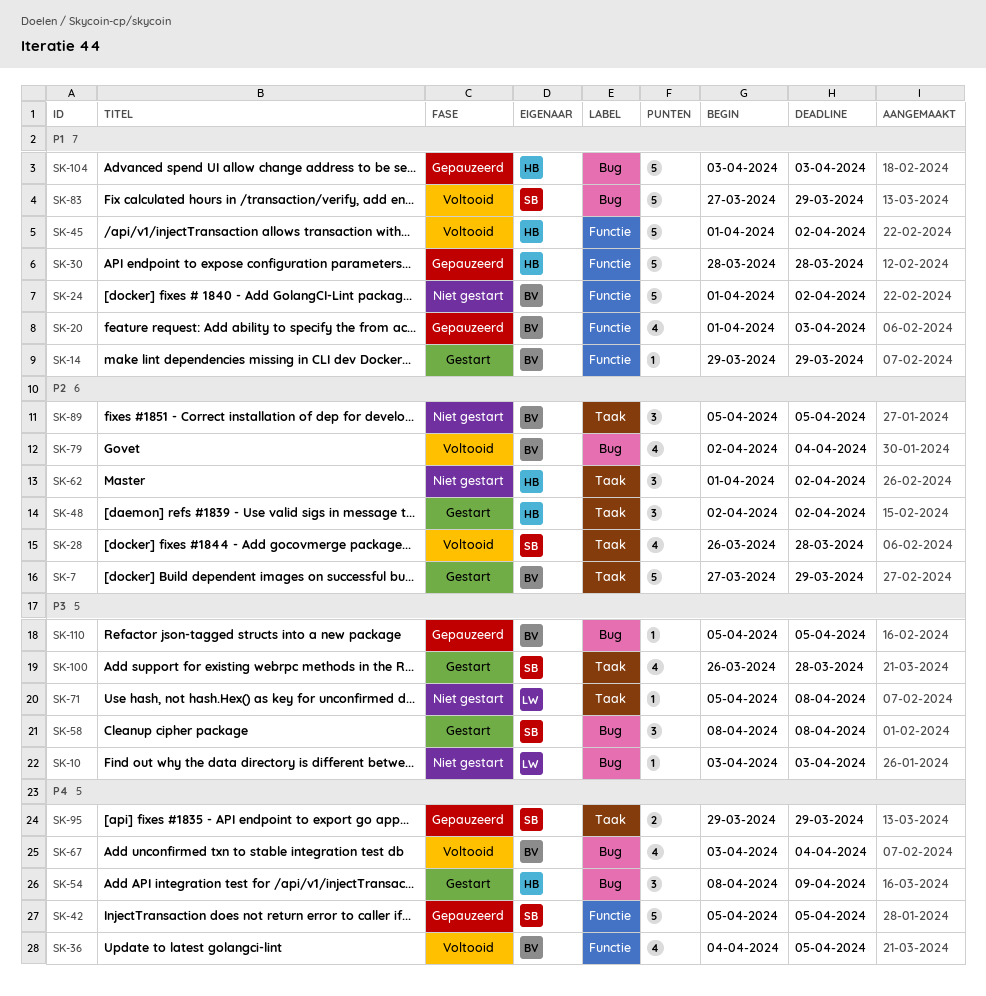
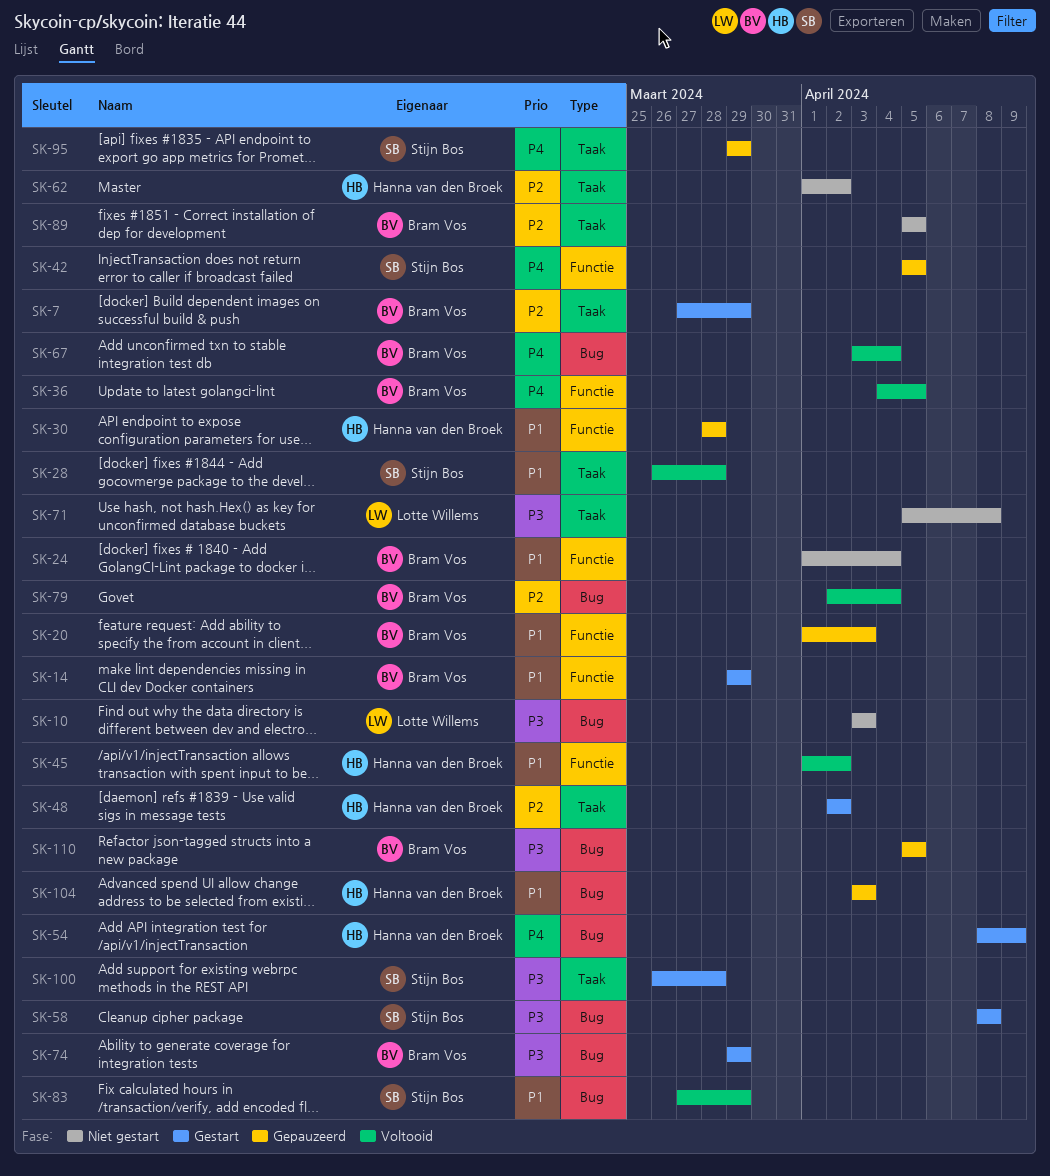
SK-24, due: Apr 2 -> Apr 4
SK-28, priority: P2 -> P1
SK-74: none -> present

